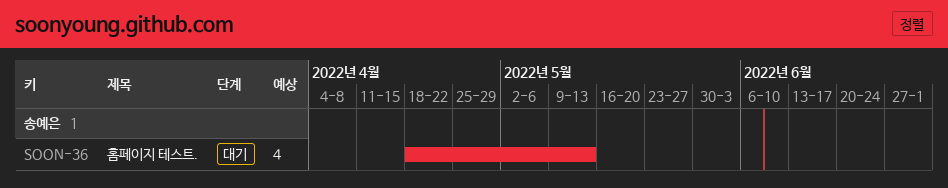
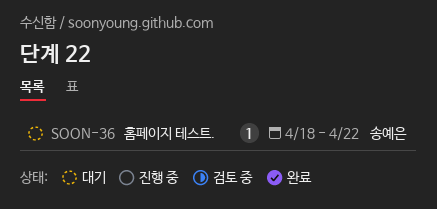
SOON-36, estimate: 4 -> 1
SOON-36, due: May 13 -> Apr 22

